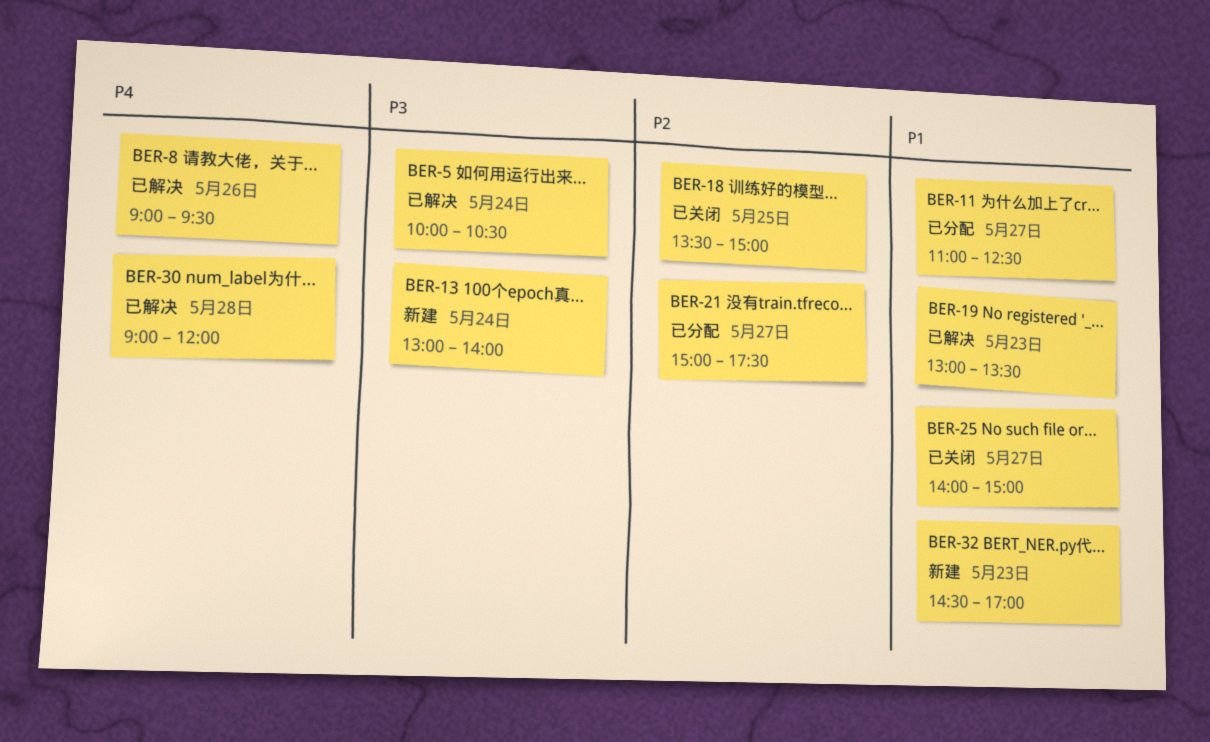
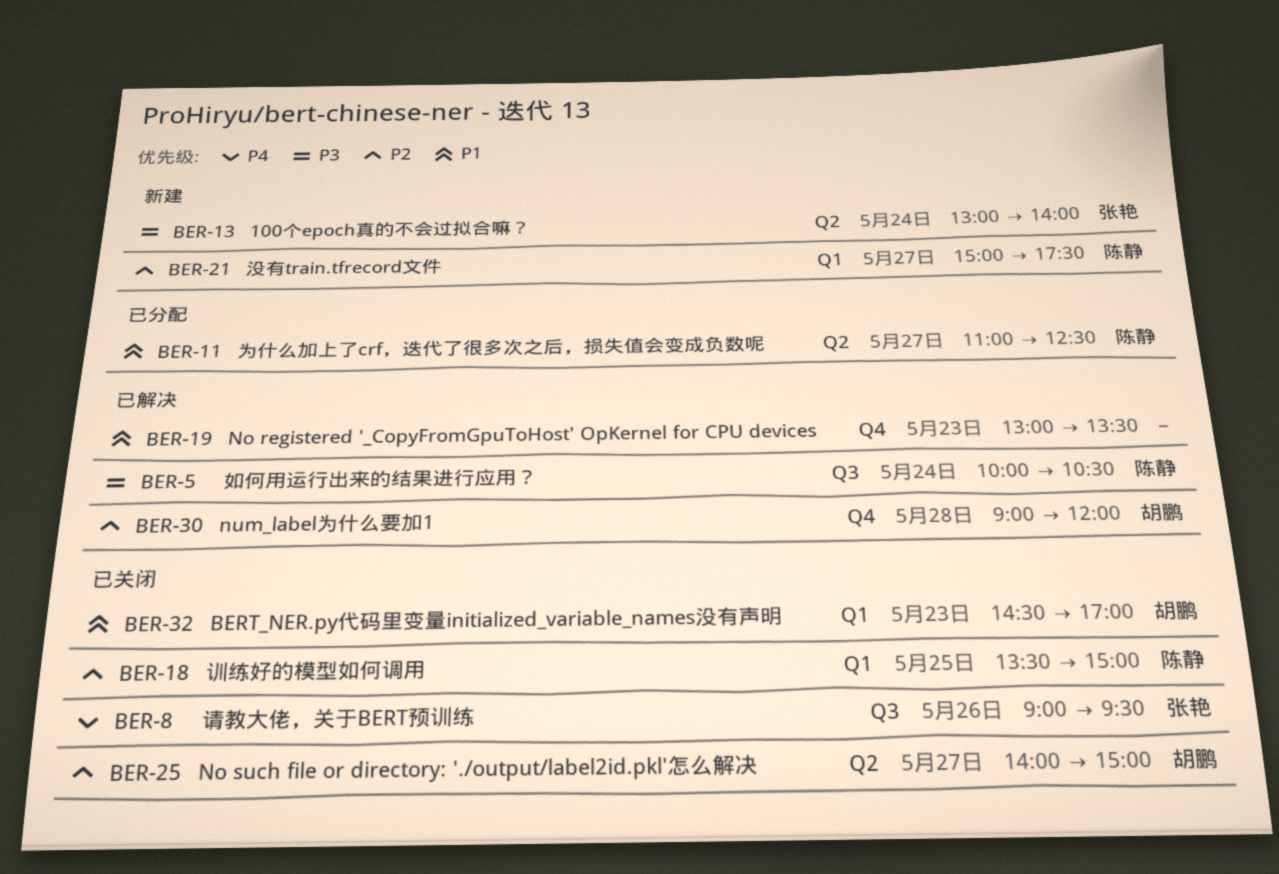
BER-8, status: 已解决 -> 已关闭
BER-21, status: 已分配 -> 新建
BER-25, priority: P1 -> P2
BER-30, priority: P4 -> P2
BER-32, status: 新建 -> 已关闭

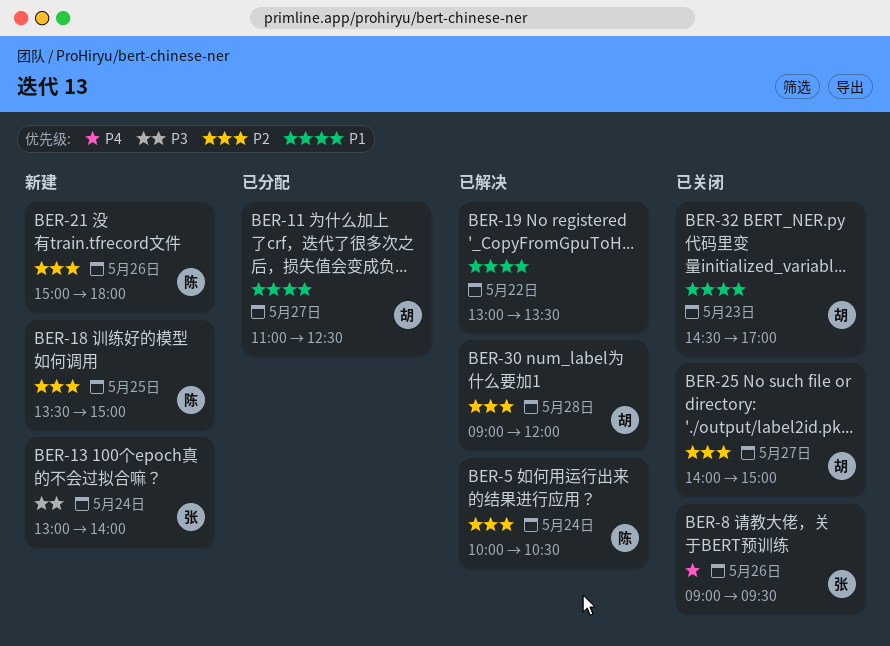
BER-5, priority: P3 -> P2
BER-11, owner: 陈静 -> 胡鹏
BER-18, status: 已关闭 -> 新建
BER-19, day: May 23 -> May 22
BER-21, day: May 27 -> May 26
BER-21, ends: 17:30 -> 18:00

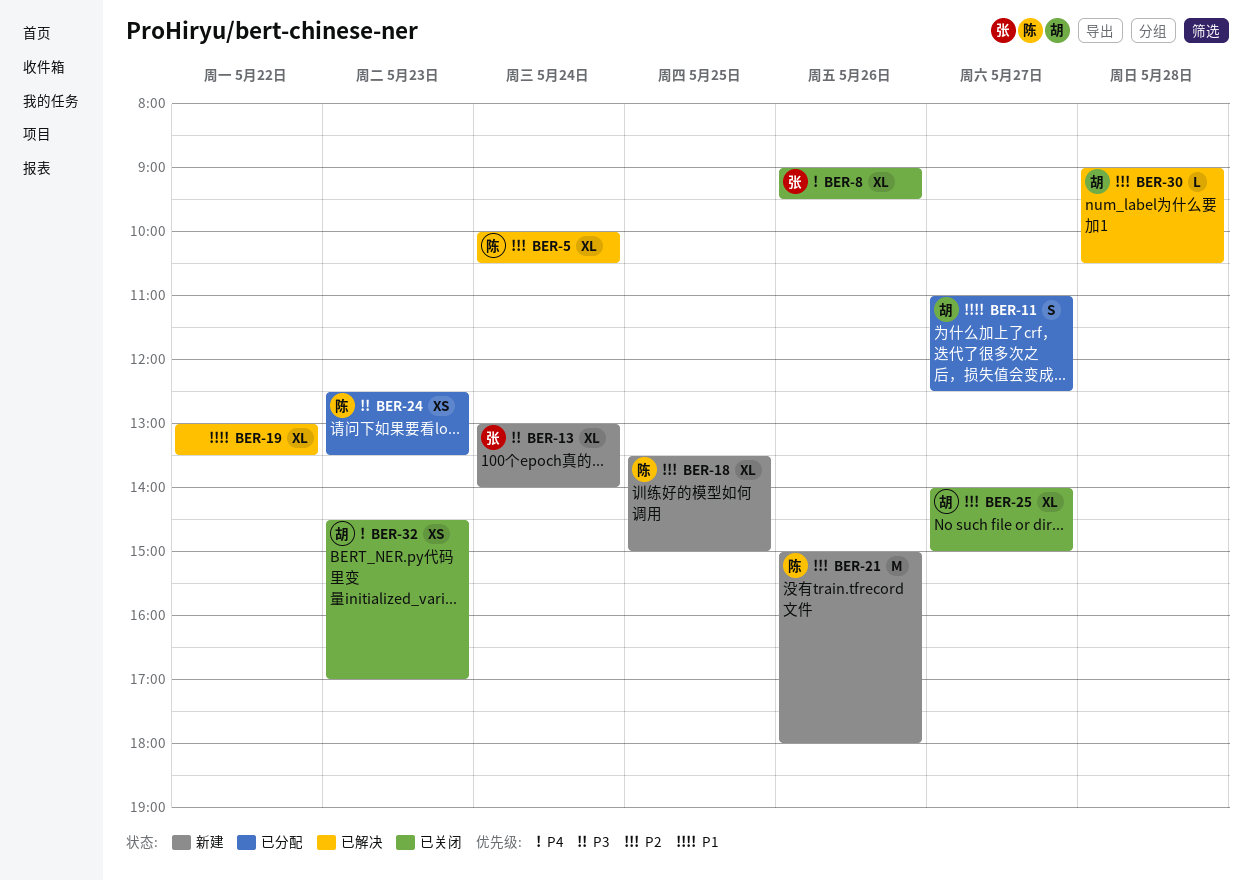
BER-24: none -> present
BER-30, ends: 12:00 -> 10:30
BER-32, priority: P1 -> P4

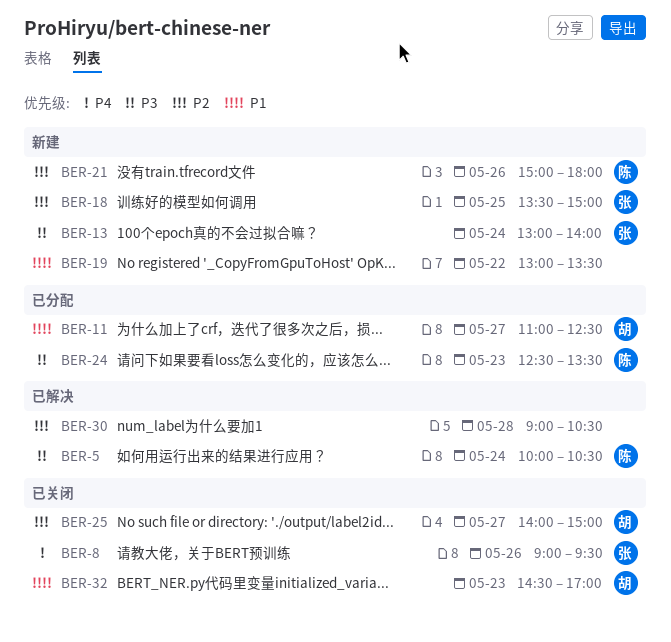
BER-5, priority: P2 -> P3
BER-18, owner: 陈 -> 张
BER-19, status: 已解决 -> 新建
BER-30, owner: 胡 -> none
BER-32, priority: P4 -> P1

